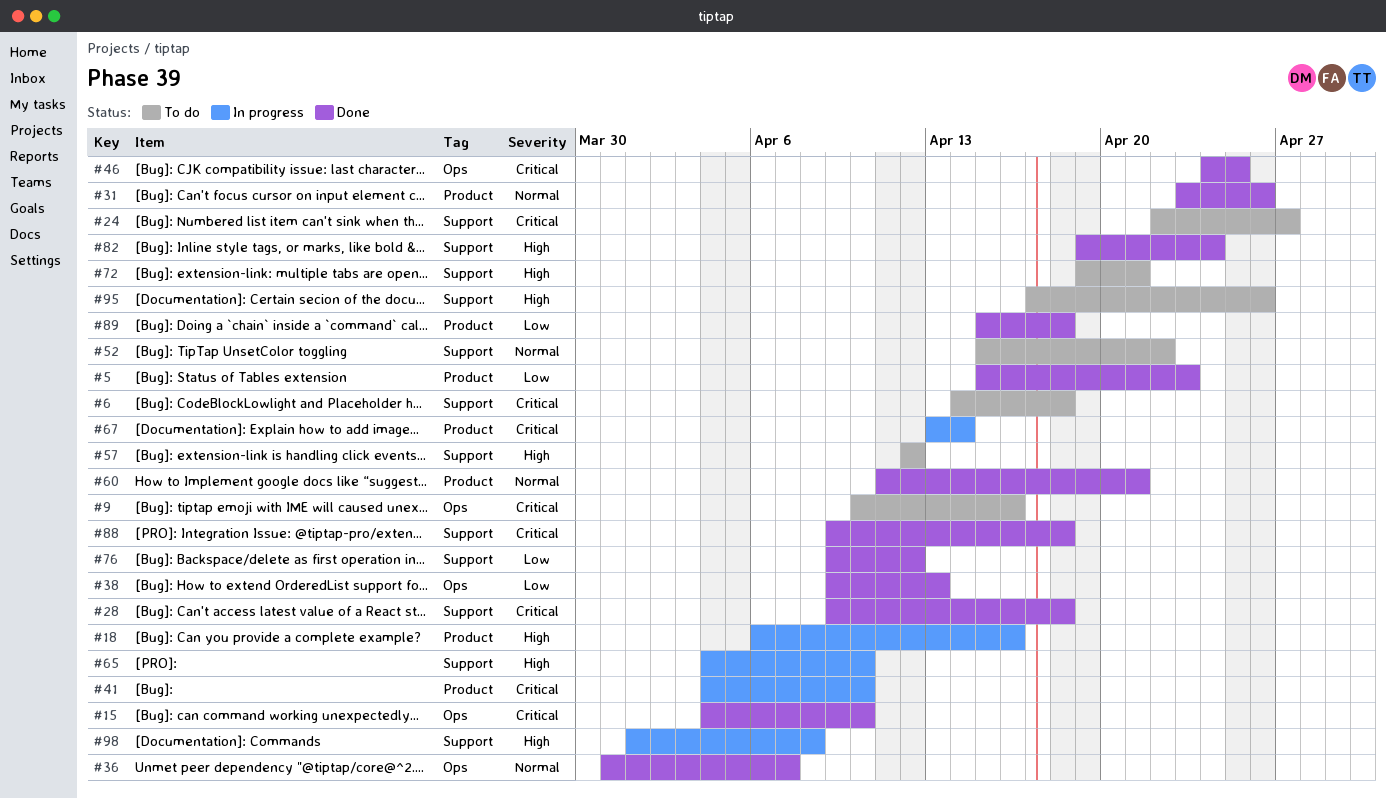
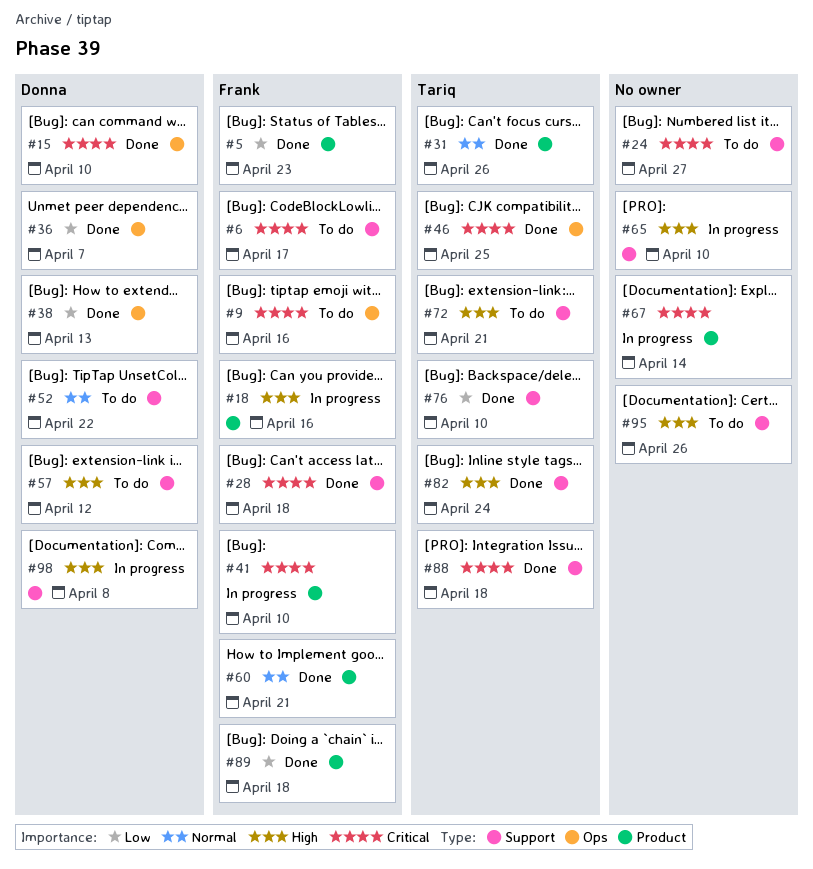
#6, due: Apr 18 -> Apr 17
#36, priority: Normal -> Low
#76, due: Apr 12 -> Apr 10

